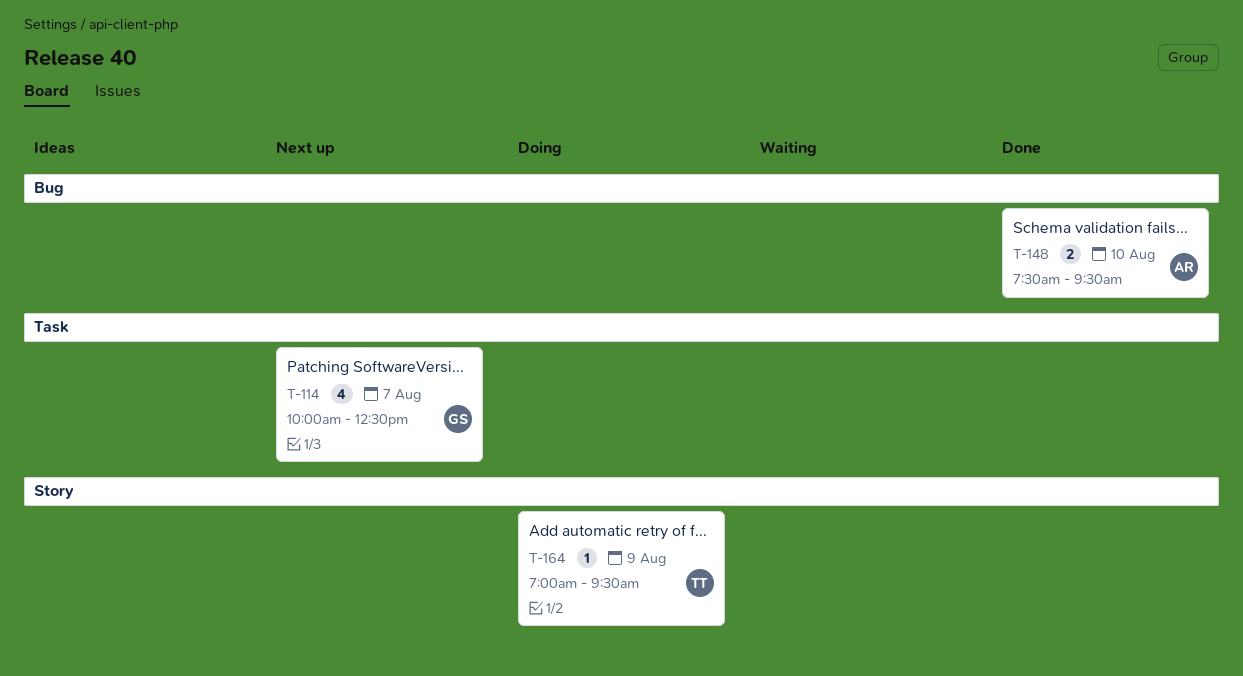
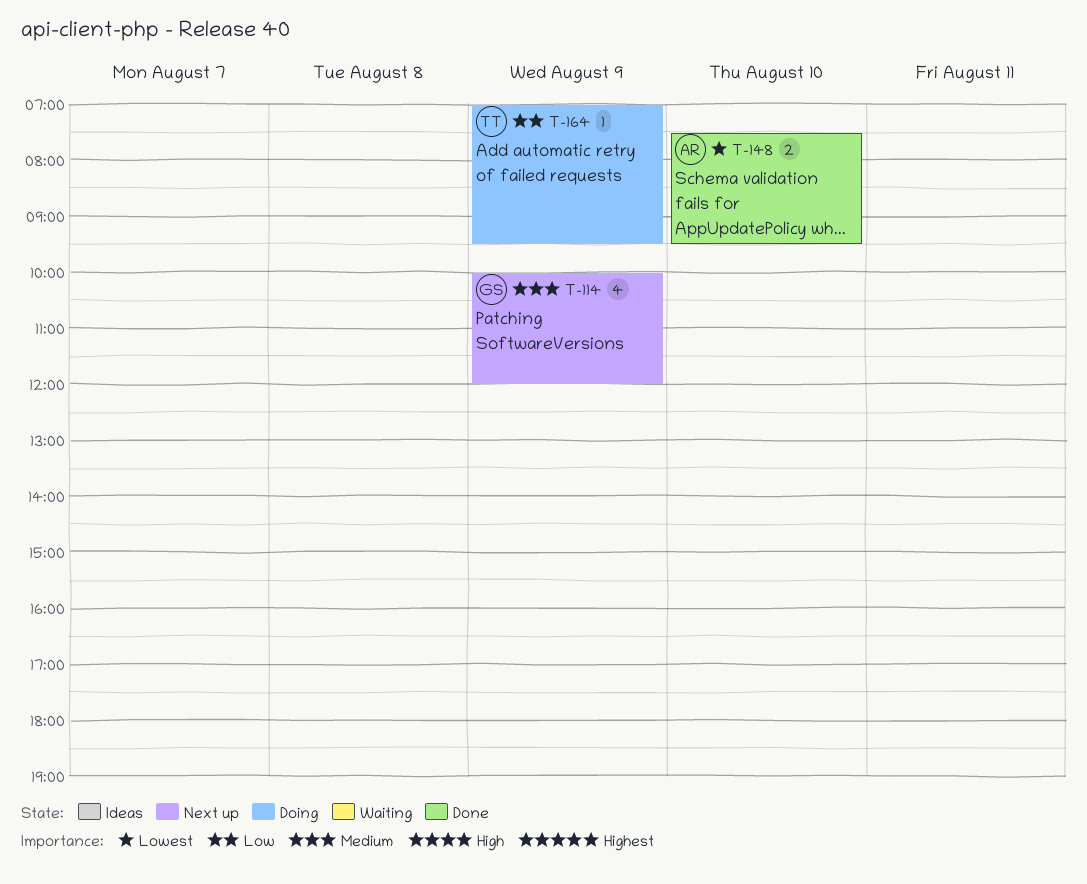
T-114, day: Aug 7 -> Aug 9
T-114, ends: 12:30 -> 12:00

